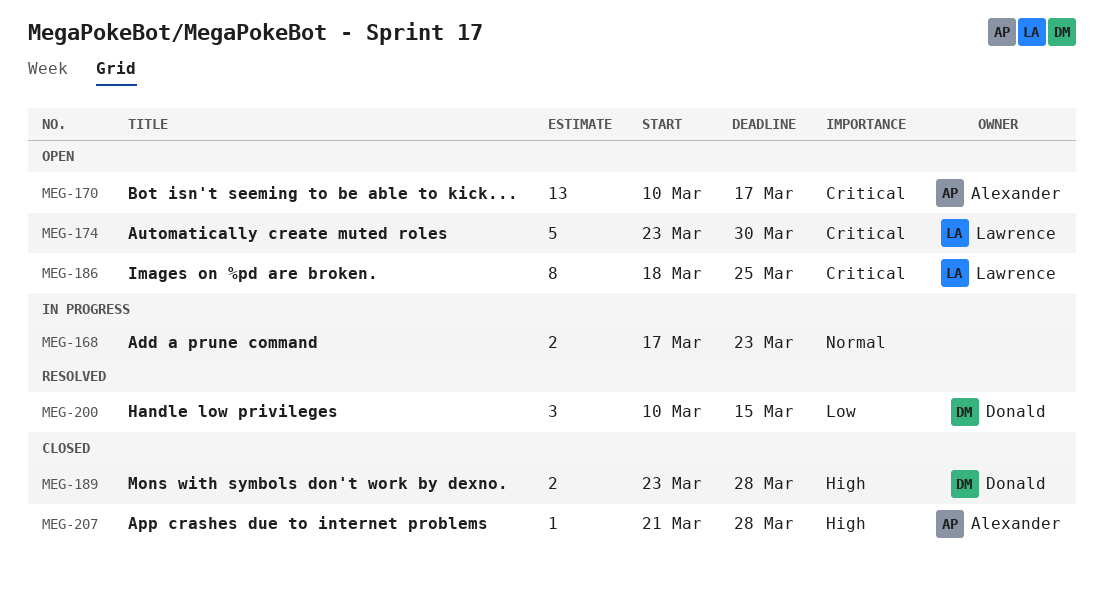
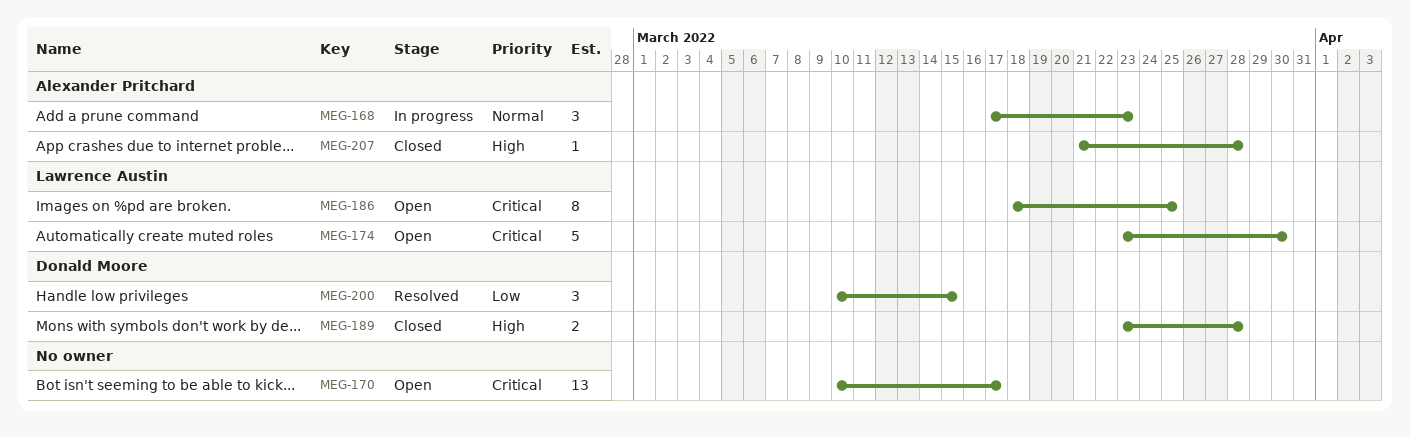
MEG-168, owner: none -> Alexander Pritchard
MEG-168, estimate: 2 -> 3
MEG-170, owner: Alexander Pritchard -> none

